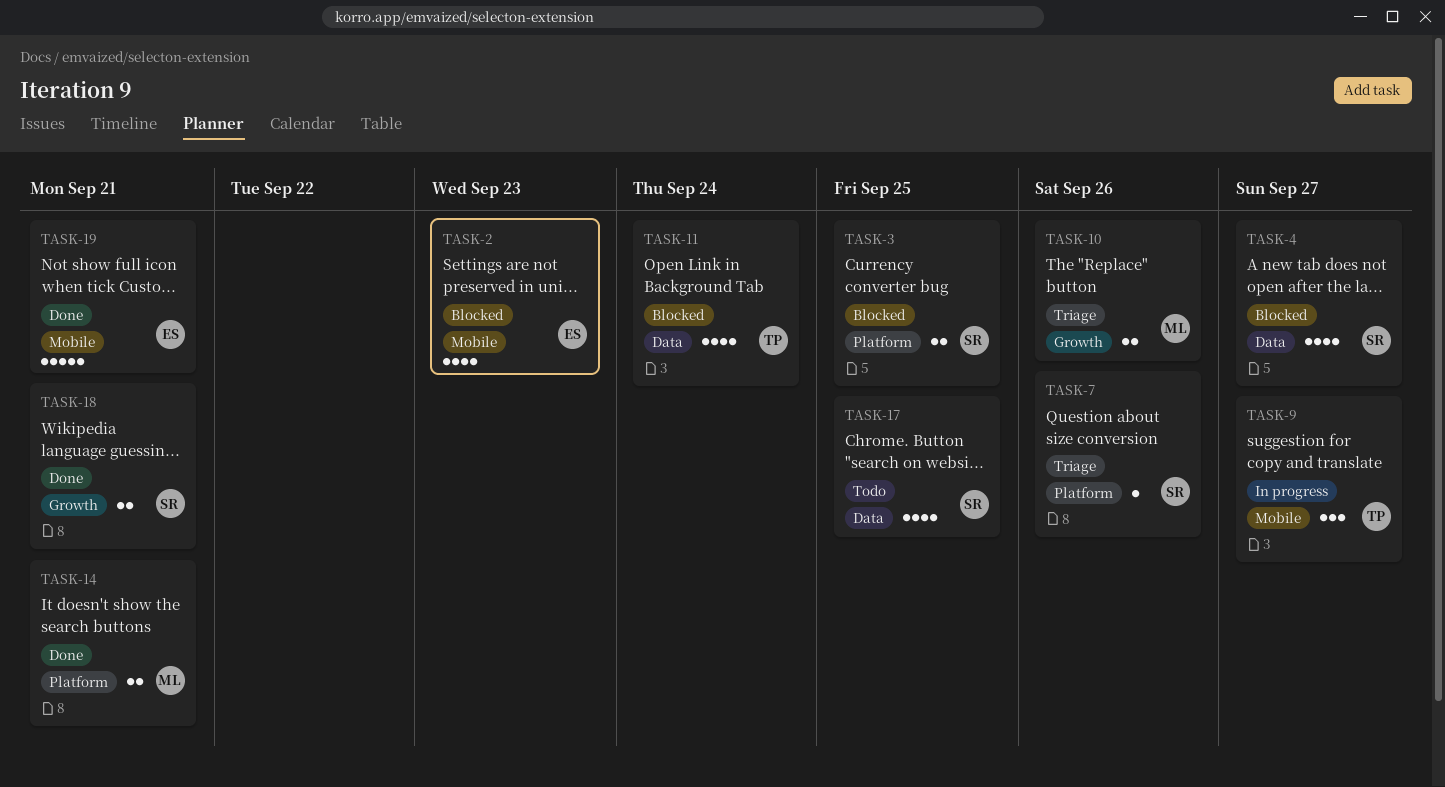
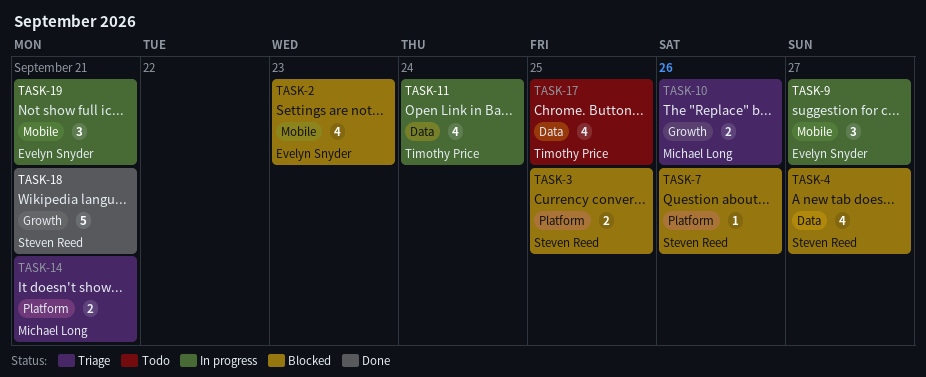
TASK-7, status: Triage -> Blocked
TASK-9, owner: Timothy Price -> Evelyn Snyder
TASK-11, status: Blocked -> In progress
TASK-14, status: Done -> Triage
TASK-17, owner: Steven Reed -> Timothy Price
TASK-18, estimate: 2 -> 5
TASK-19, status: Done -> In progress
TASK-19, estimate: 5 -> 3

